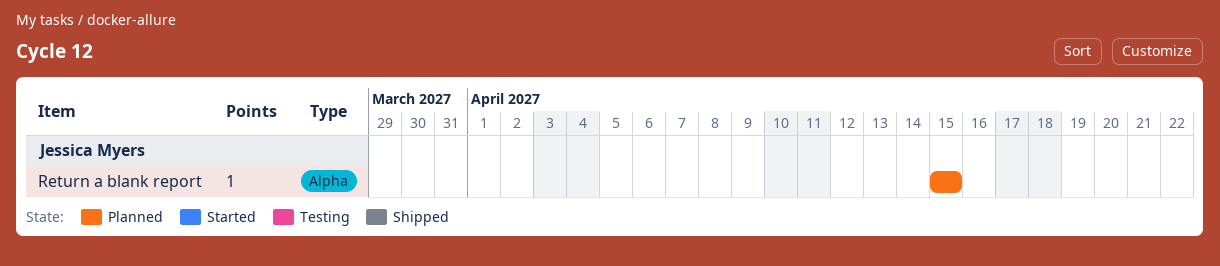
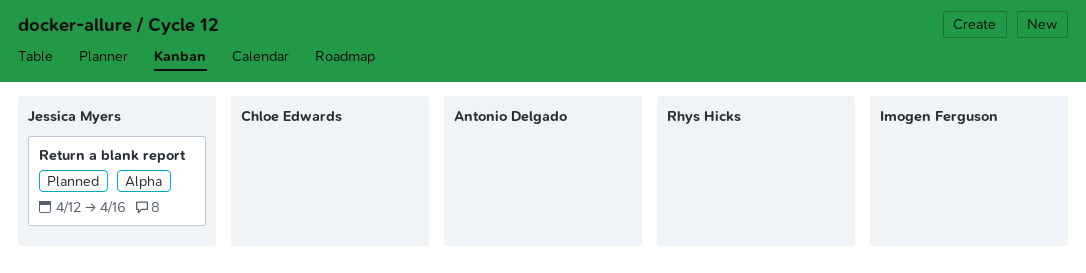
Return a blank report, start: Apr 15 -> Apr 12
Return a blank report, due: Apr 15 -> Apr 16

